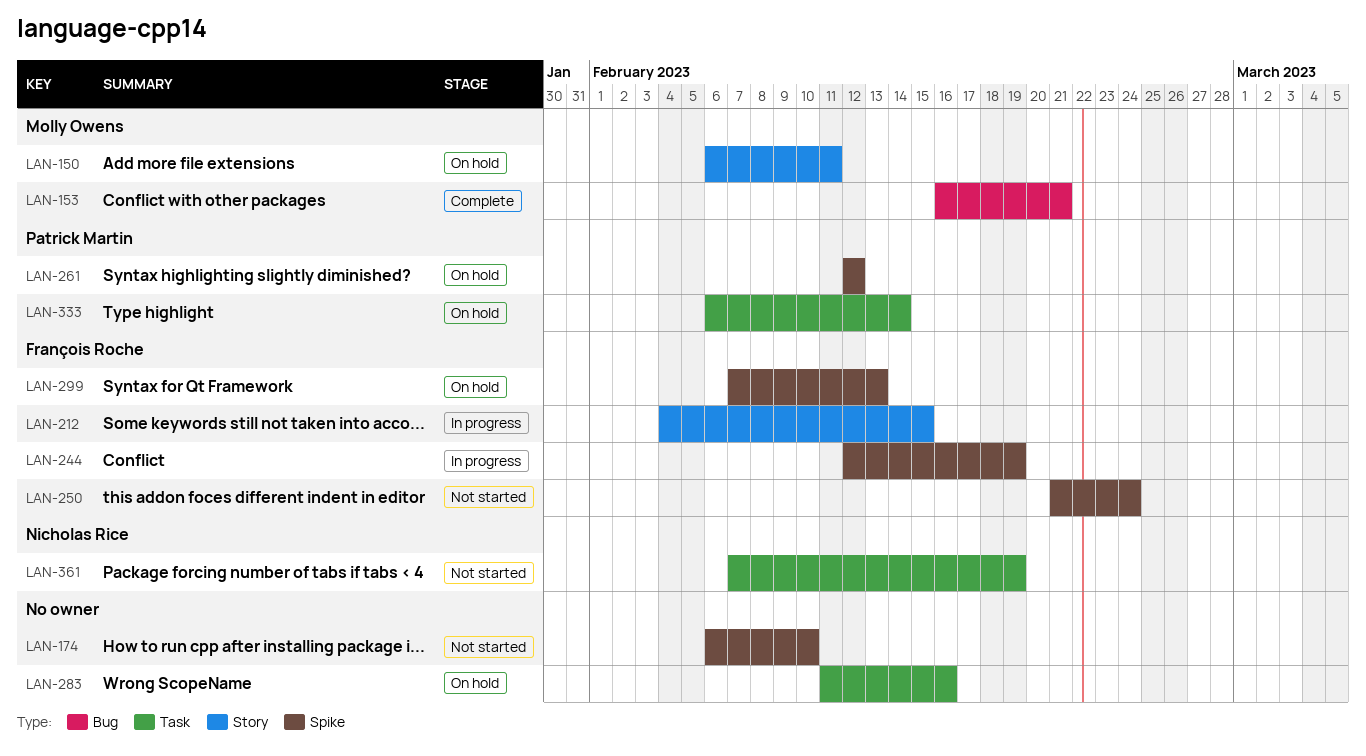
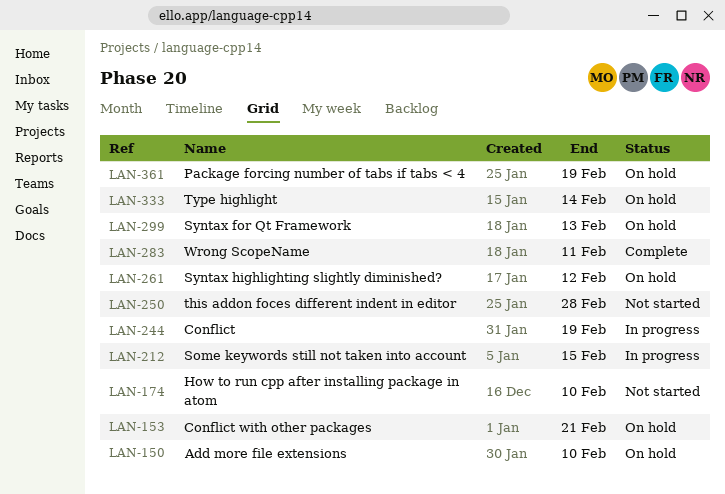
LAN-150, due: Feb 11 -> Feb 10
LAN-153, status: Complete -> On hold
LAN-250, due: Feb 24 -> Feb 28
LAN-283, status: On hold -> Complete
LAN-283, due: Feb 16 -> Feb 11
LAN-361, status: Not started -> On hold

